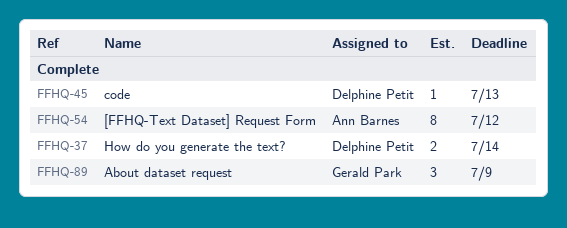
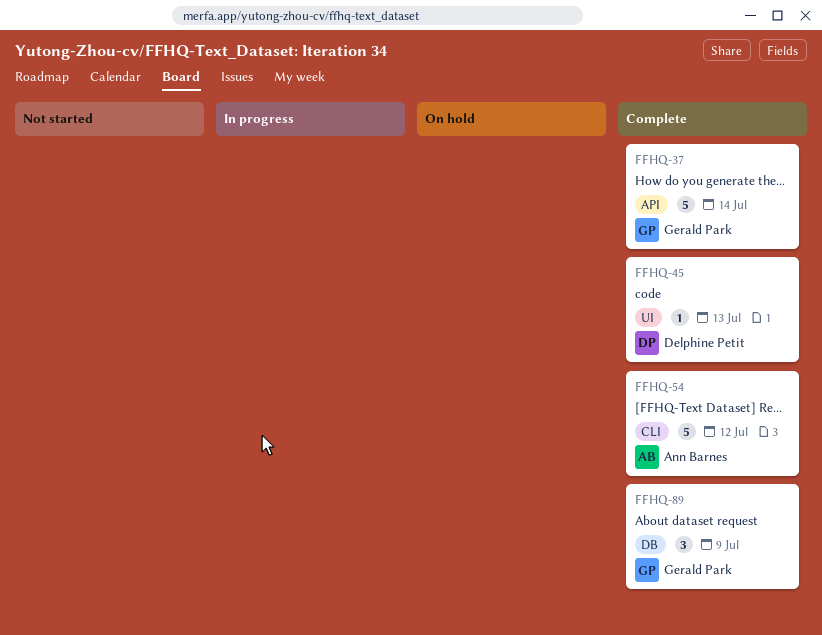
FFHQ-37, owner: Delphine Petit -> Gerald Park
FFHQ-37, estimate: 2 -> 5
FFHQ-54, estimate: 8 -> 5

